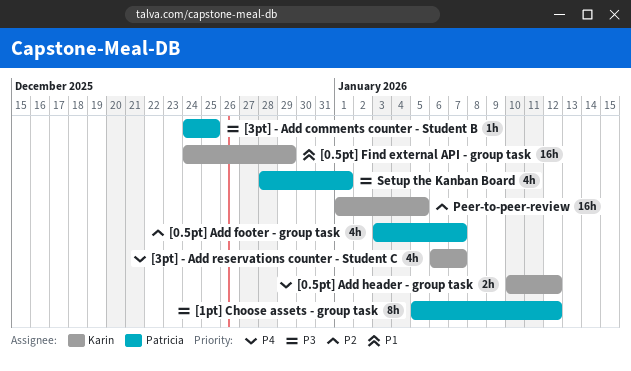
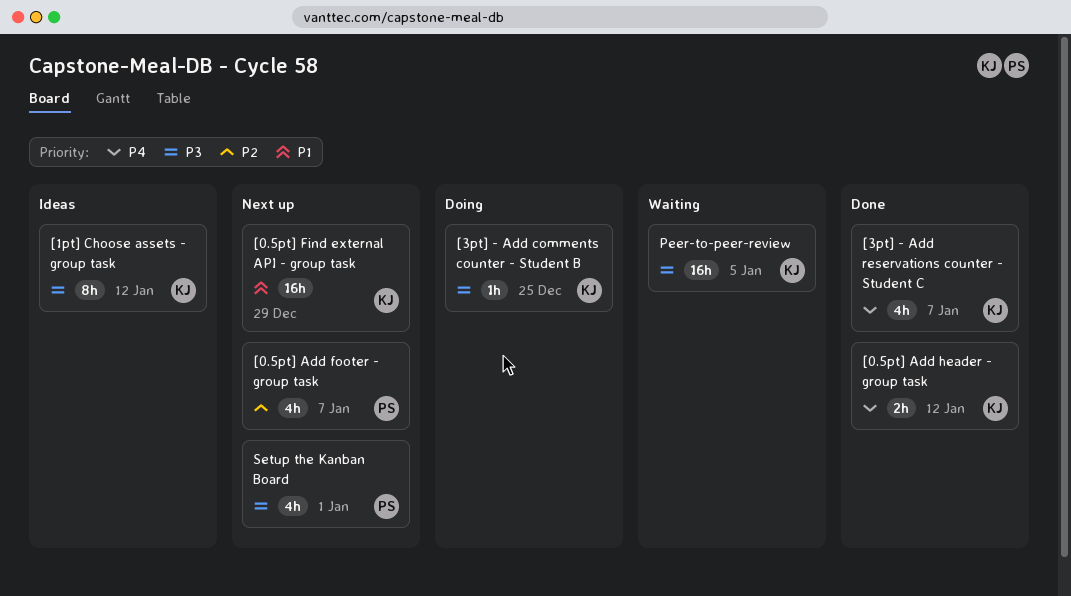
[1pt] Choose assets - group task, owner: Patricia -> Karin
[3pt] - Add comments counter - Student B, owner: Patricia -> Karin
Peer-to-peer-review, priority: P2 -> P3

